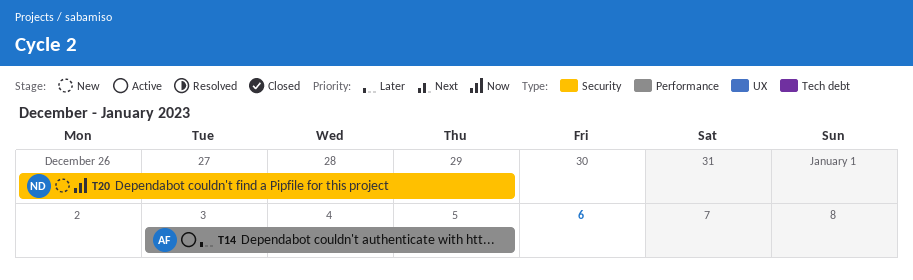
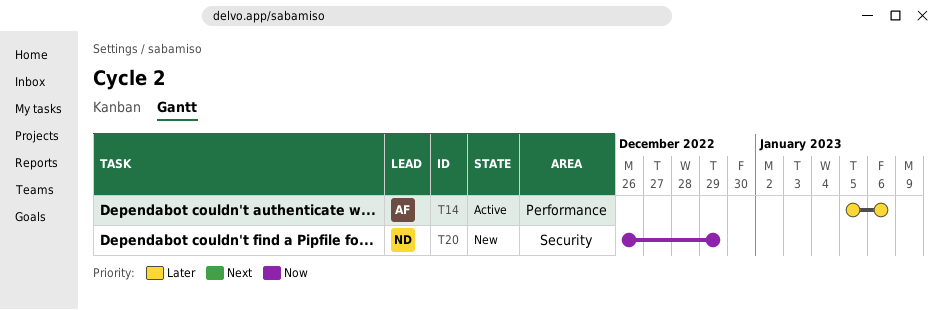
T14, start: Jan 3 -> Jan 5
T14, due: Jan 5 -> Jan 6

